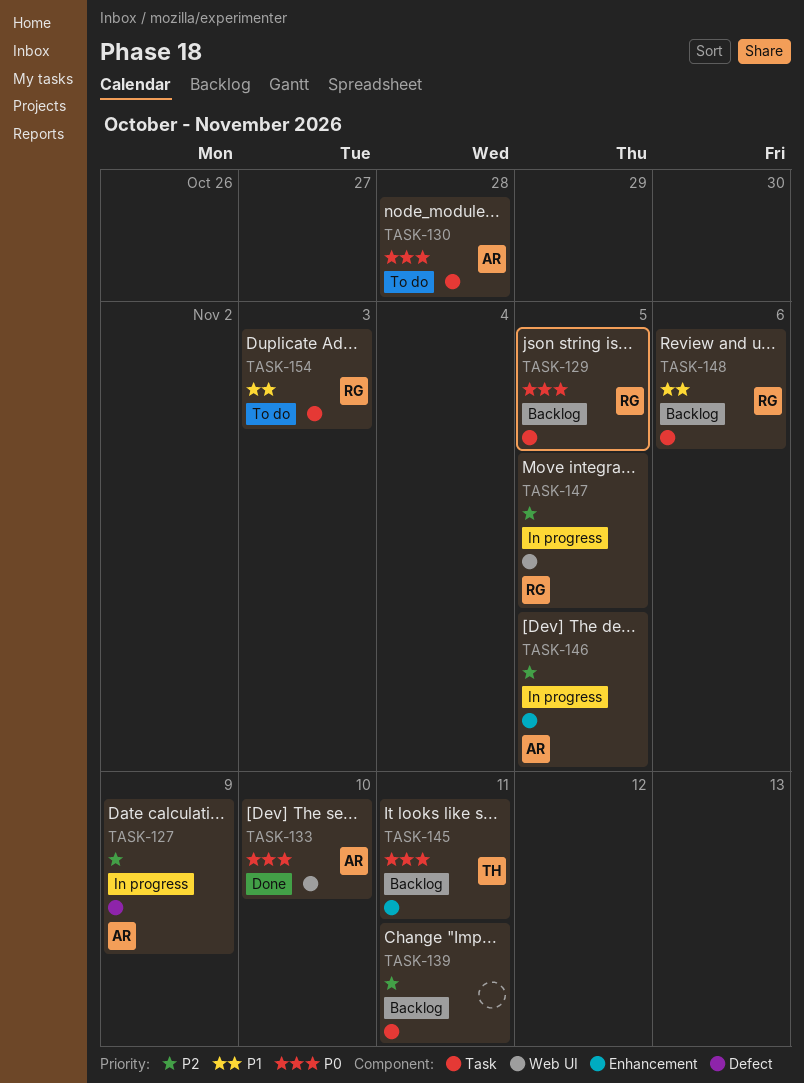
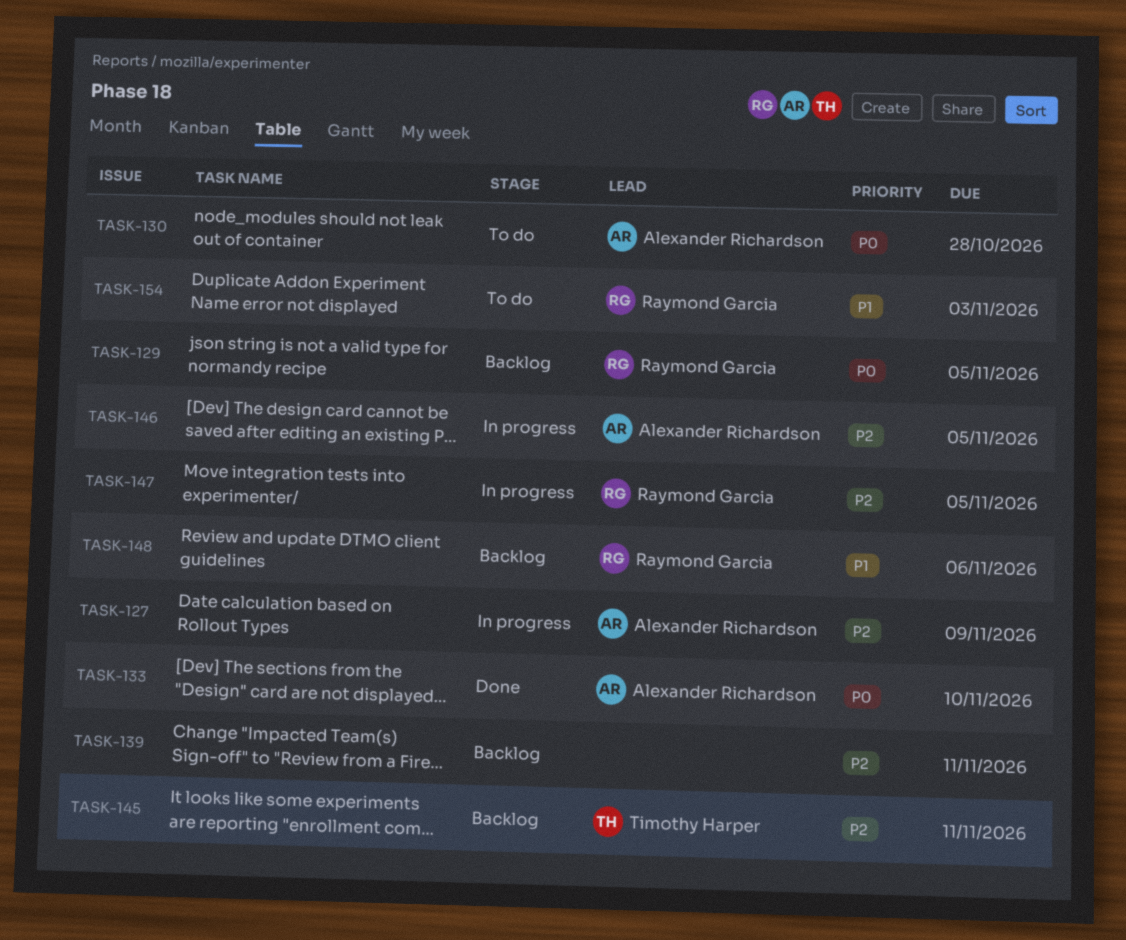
TASK-145, priority: P0 -> P2

